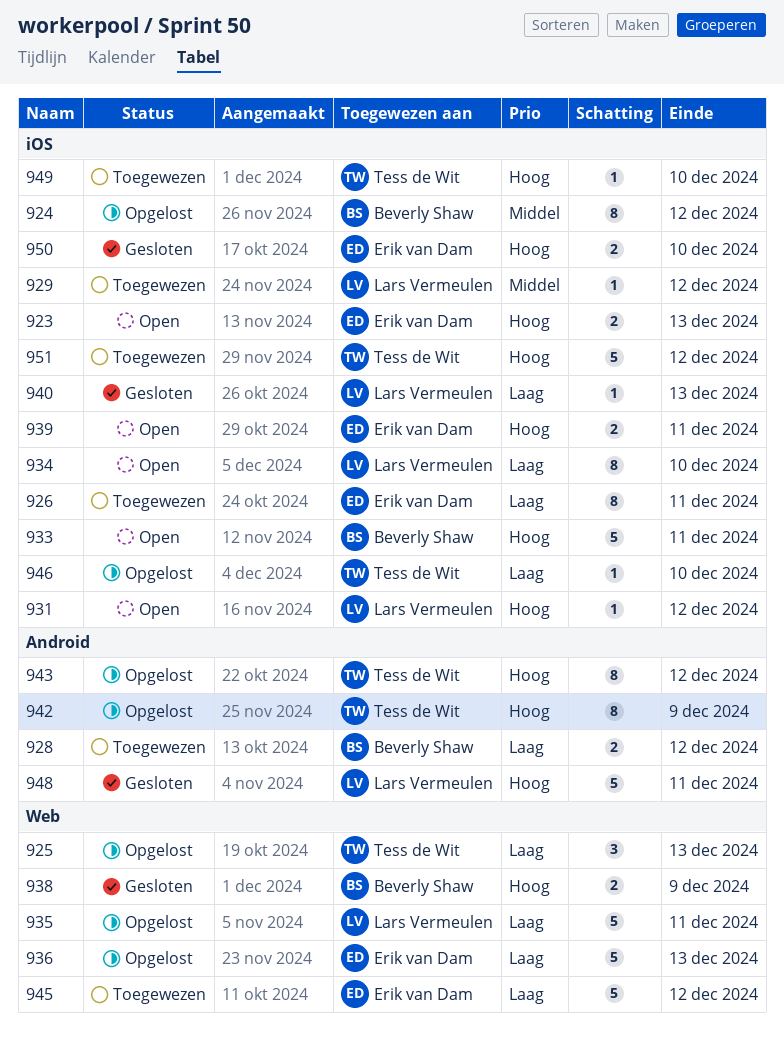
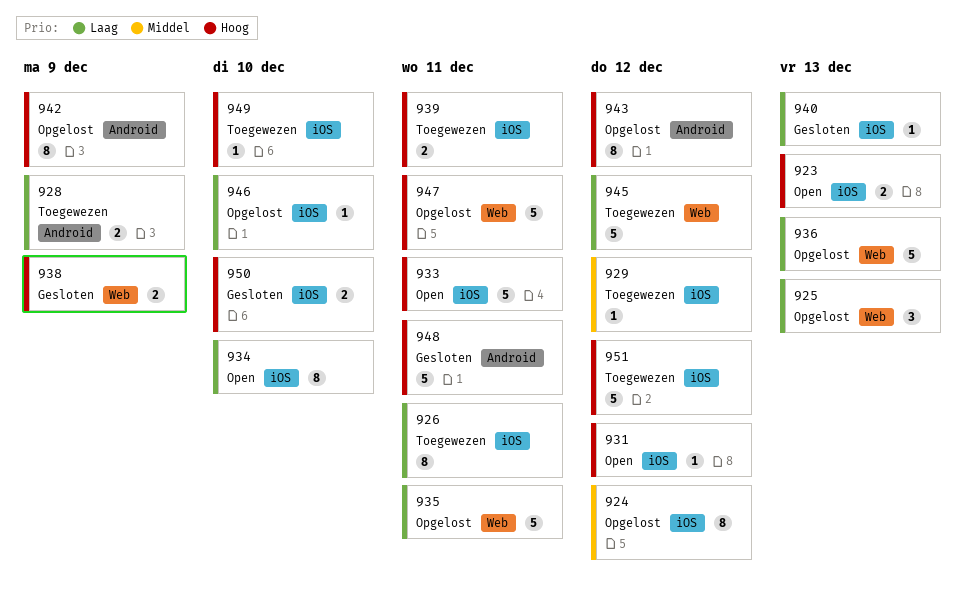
928, due: Dec 12 -> Dec 9
939, status: Open -> Toegewezen
947: none -> present

